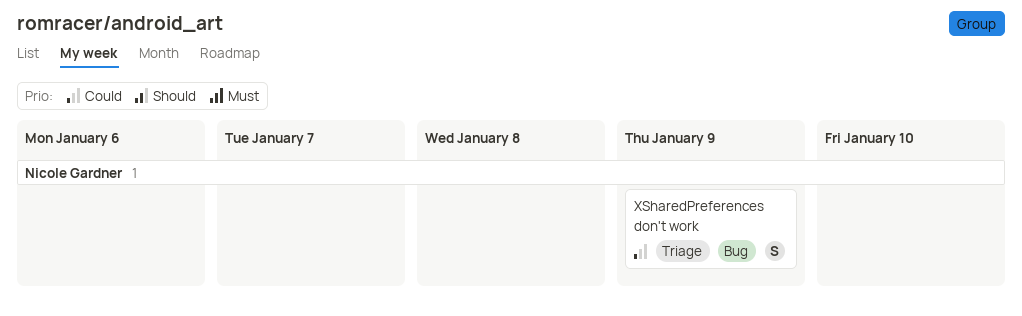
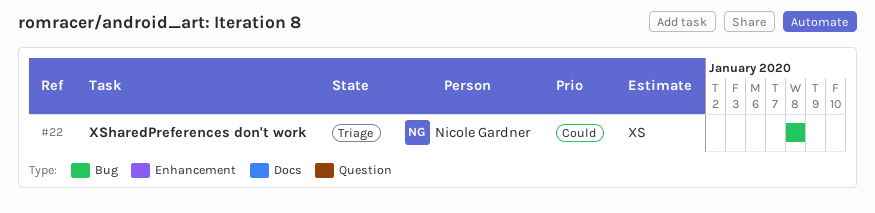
XSharedPreferences don't work, estimate: S -> XS
XSharedPreferences don't work, due: Jan 9 -> Jan 8

